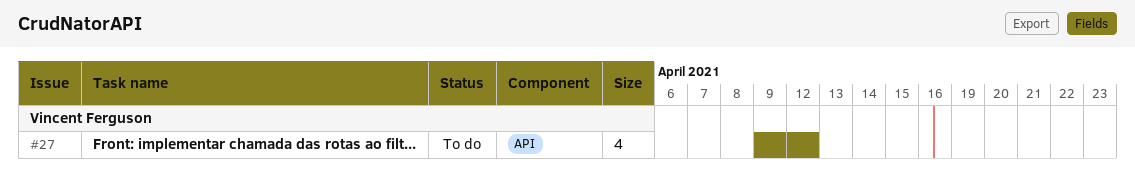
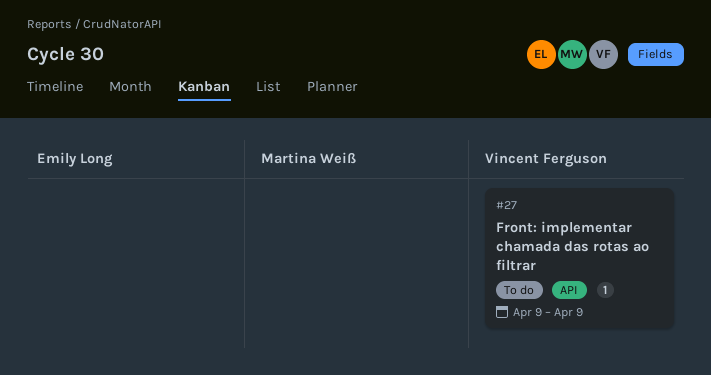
#27, estimate: 4 -> 1
#27, due: Apr 12 -> Apr 9

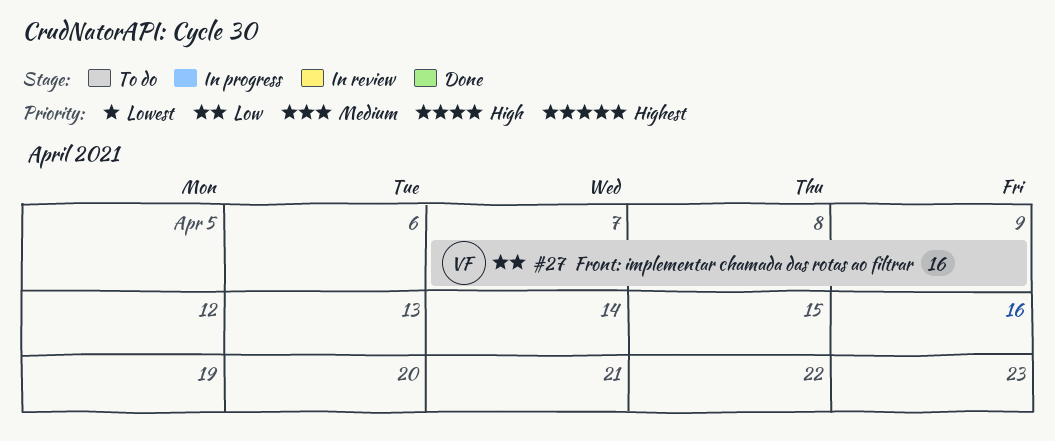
#27, estimate: 1 -> 16
#27, start: Apr 9 -> Apr 7

